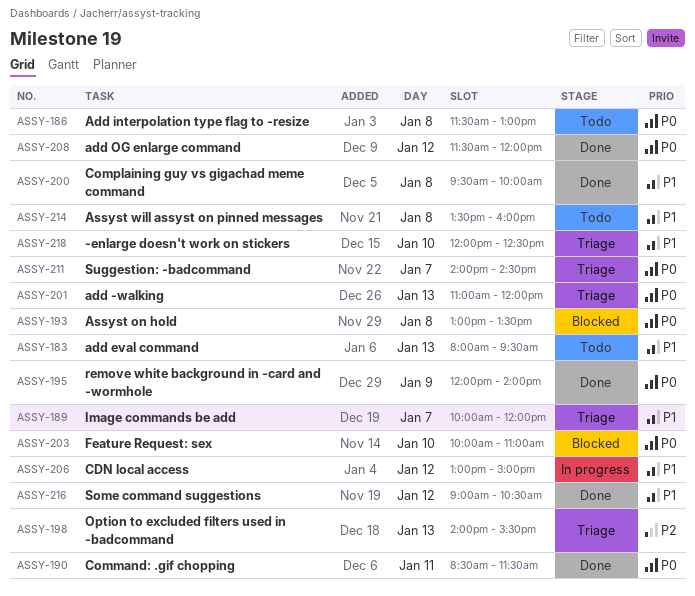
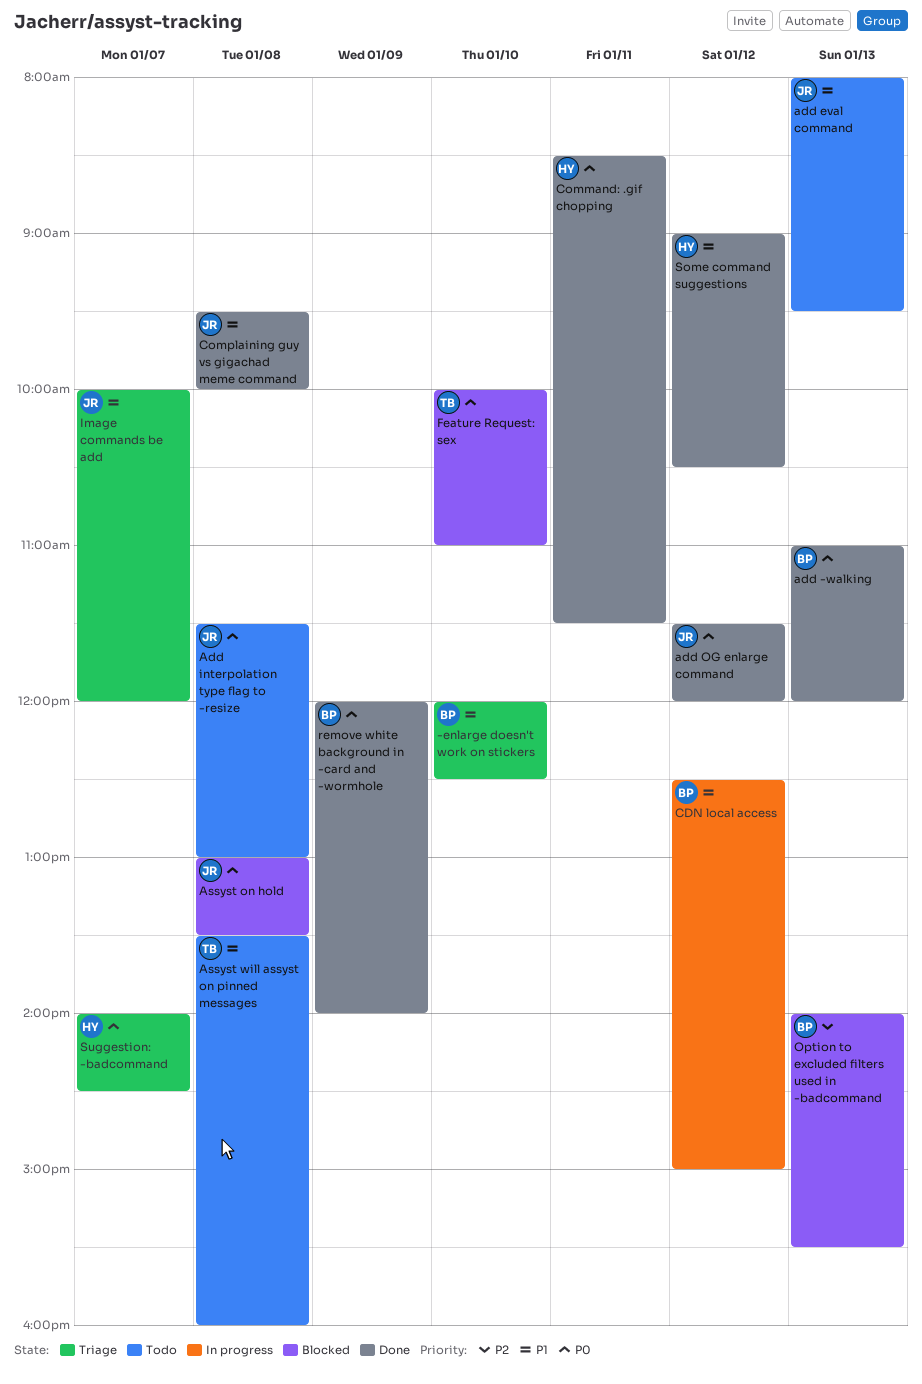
add -walking, status: Triage -> Done
CDN local access, begins: 13:00 -> 12:30
Option to excluded filters used in -badcommand, status: Triage -> Blocked

